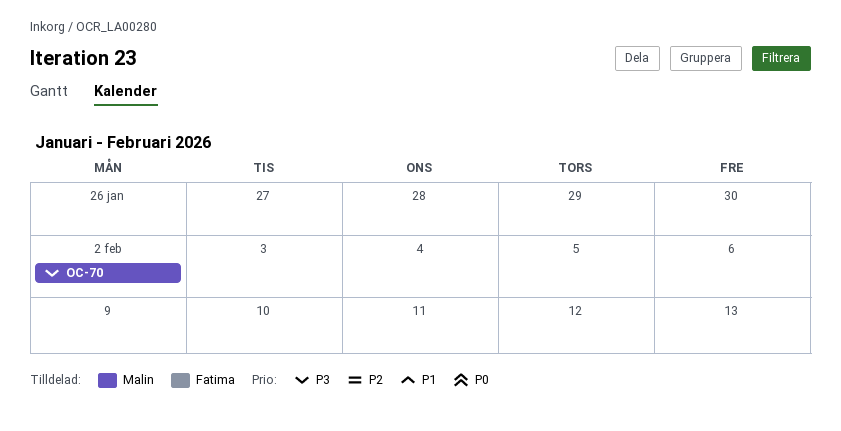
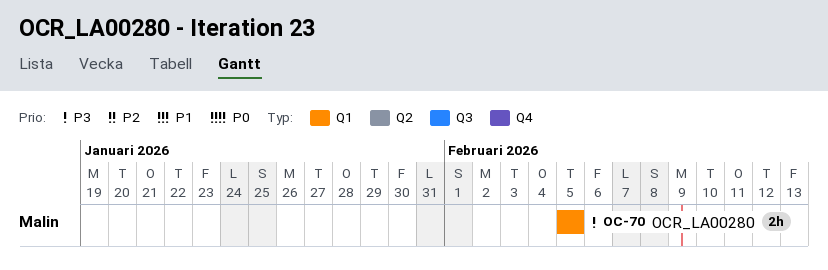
OC-70, start: Feb 2 -> Feb 5
OC-70, due: Feb 2 -> Feb 5

